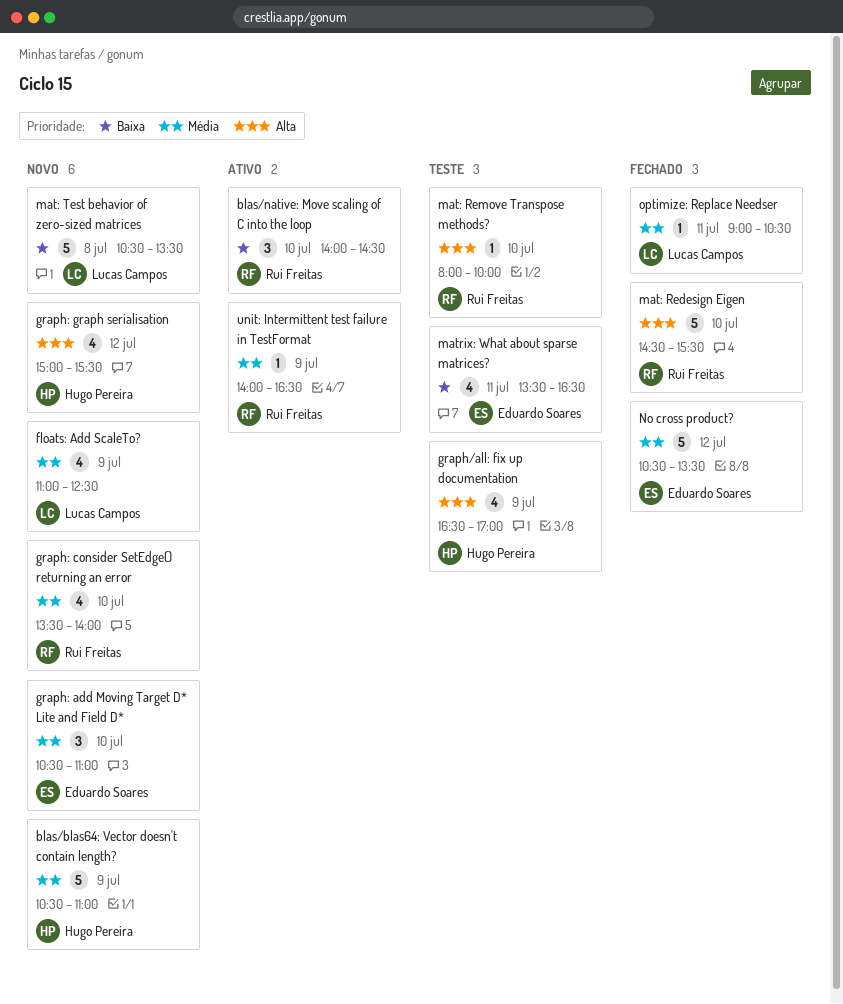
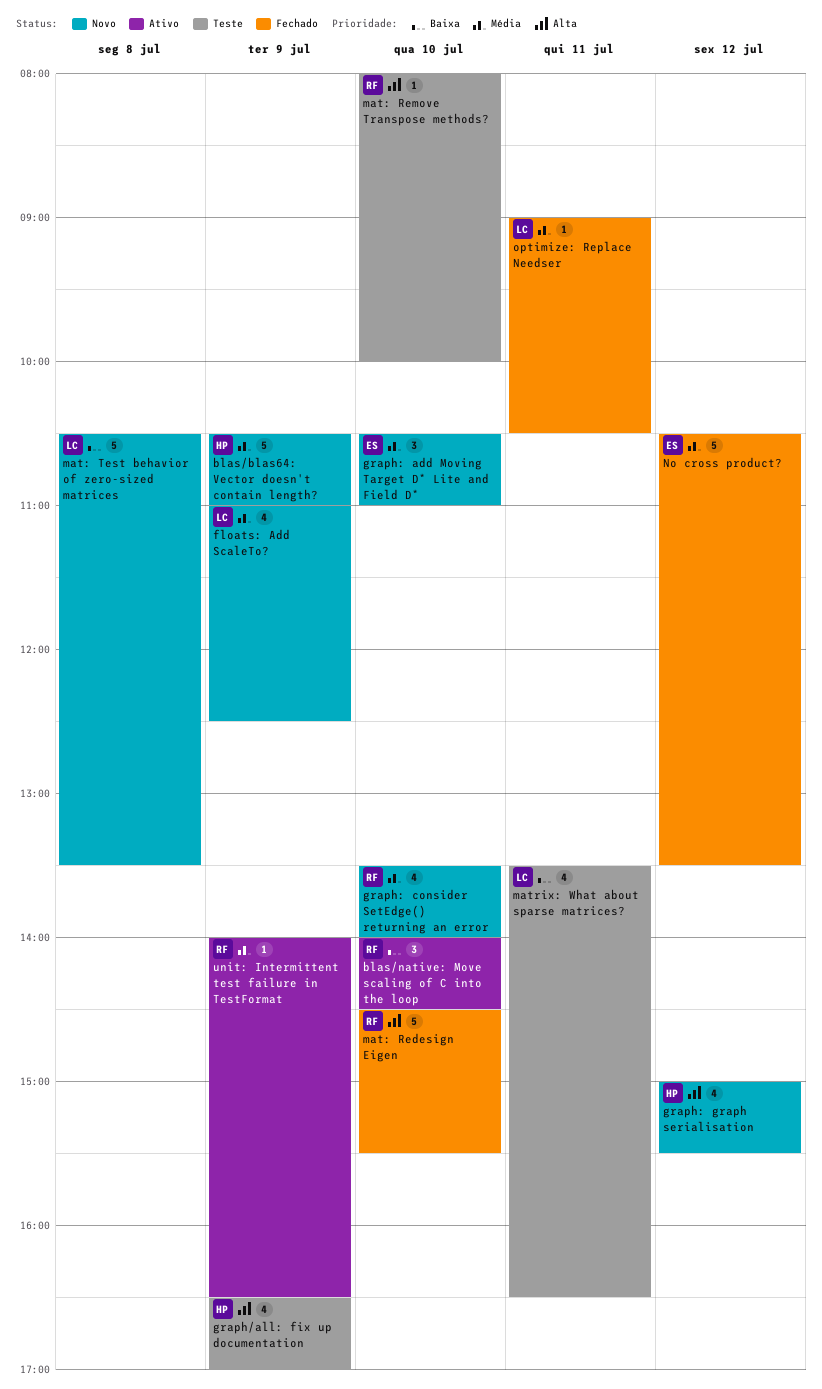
matrix: What about sparse matrices?, owner: Eduardo Soares -> Lucas Campos

